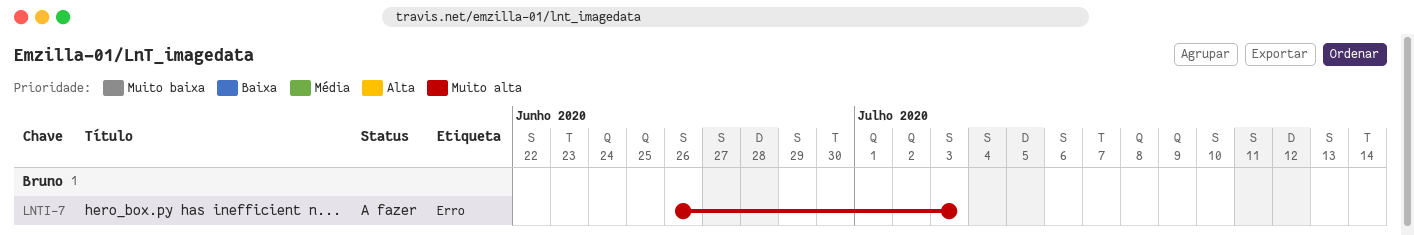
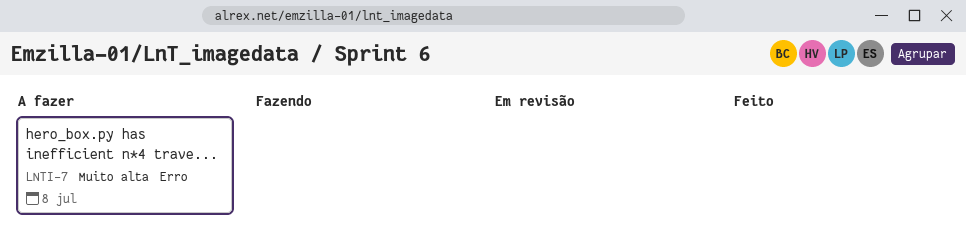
LNTI-7, due: Jul 3 -> Jul 8

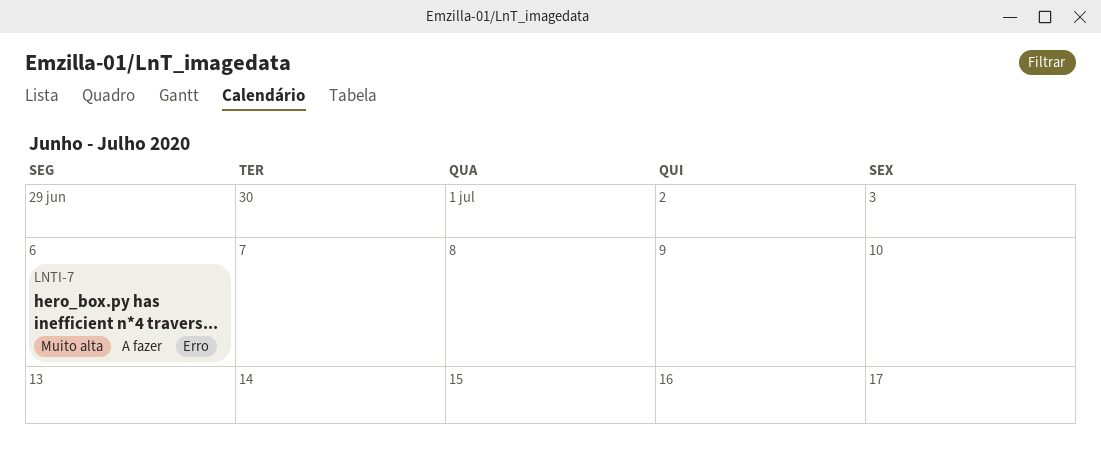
LNTI-7, due: Jul 8 -> Jul 6

